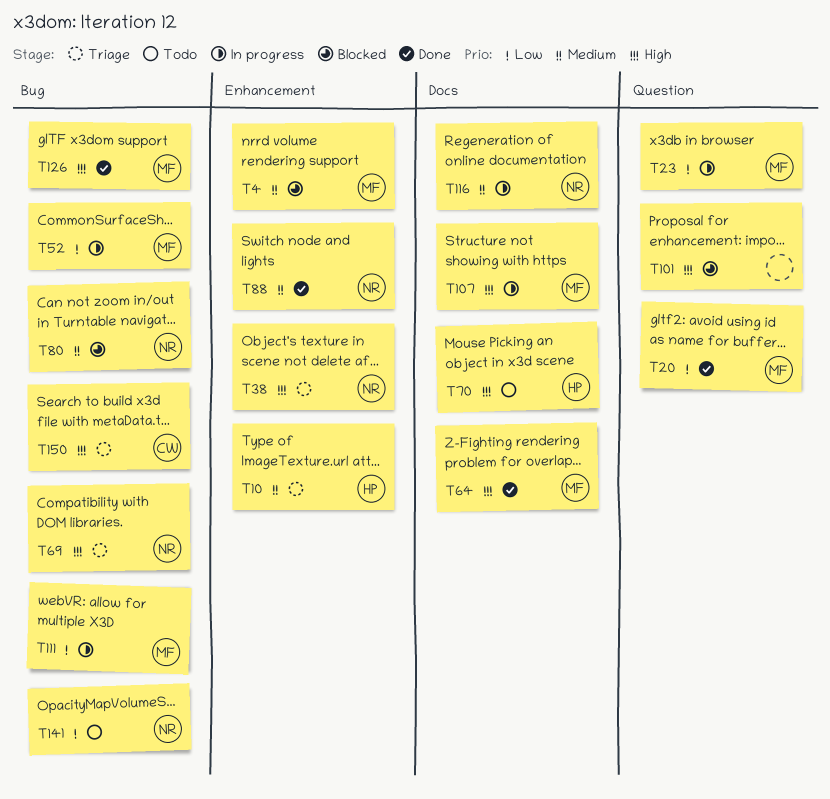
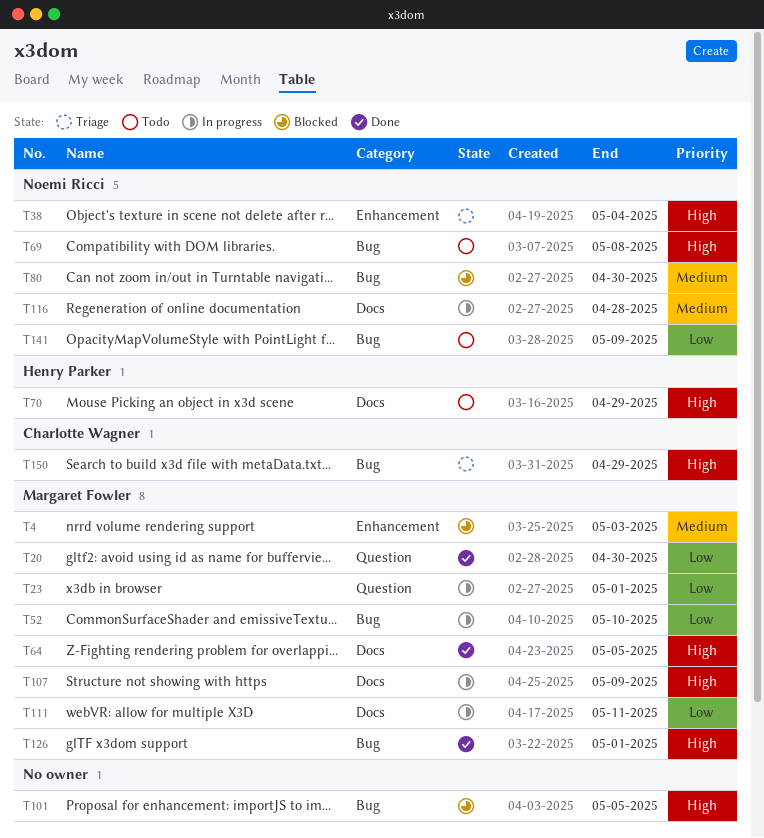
T10: present -> none
T69, status: Triage -> Todo
T88: present -> none
T101, label: Question -> Bug
T111, label: Bug -> Docs

